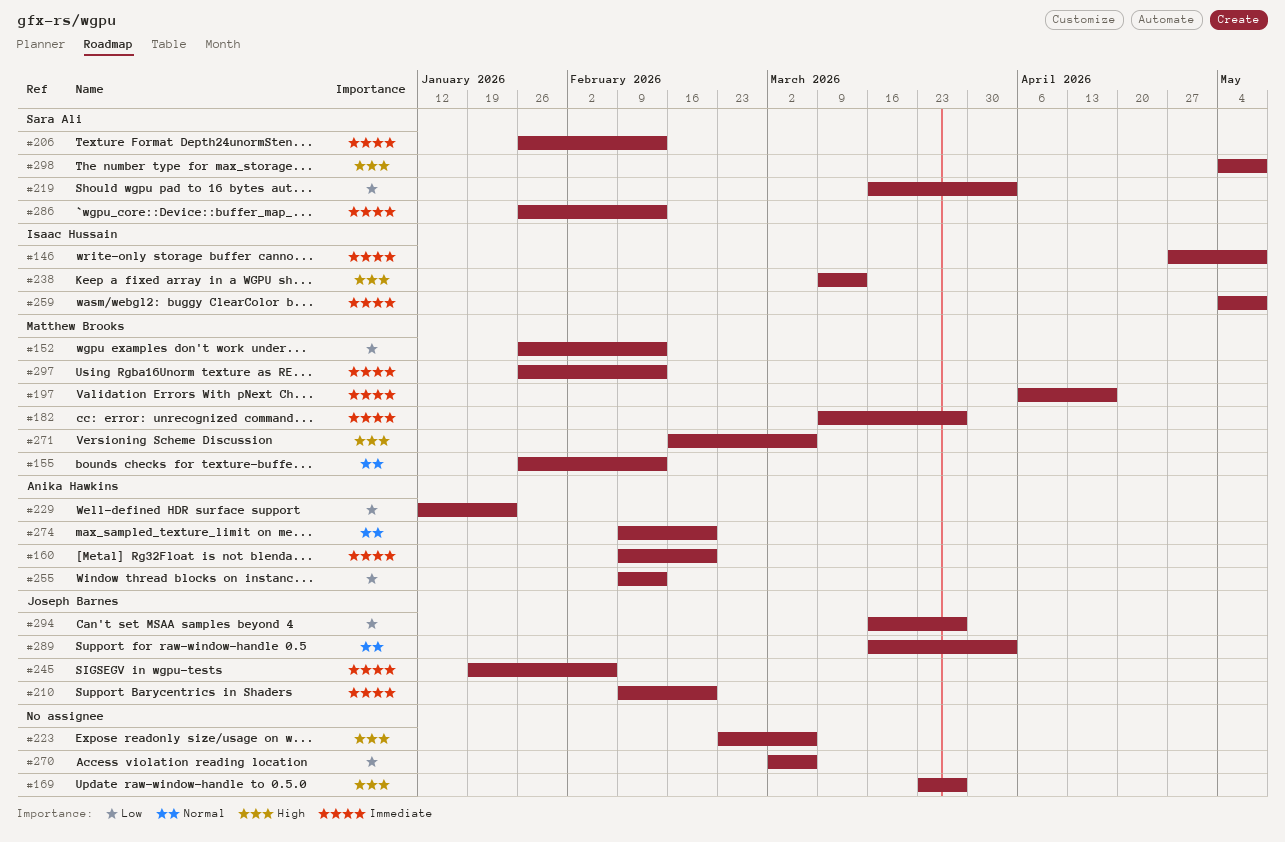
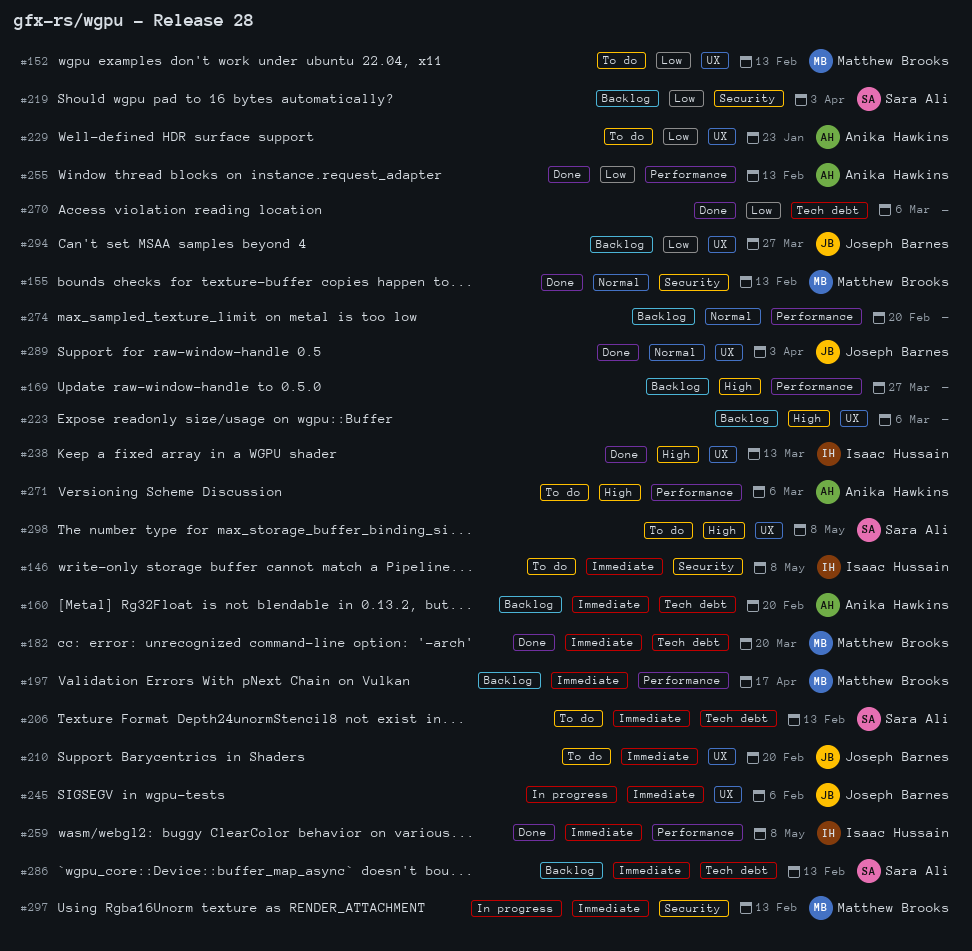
#182, due: Mar 27 -> Mar 20
#271, owner: Matthew Brooks -> Anika Hawkins
#274, owner: Anika Hawkins -> none

